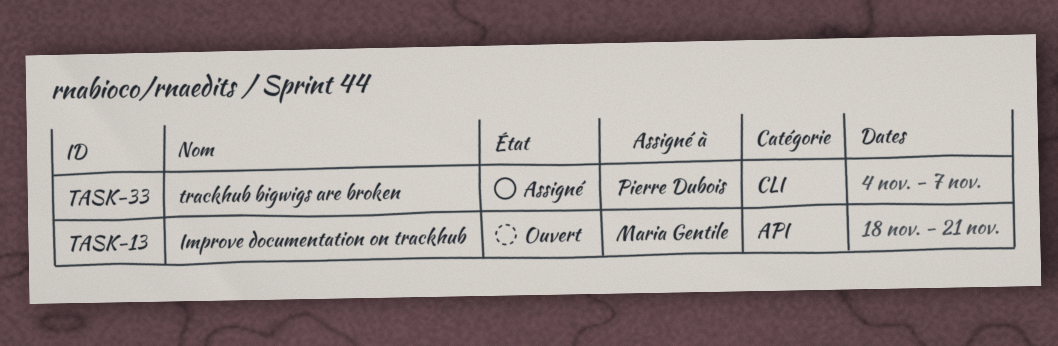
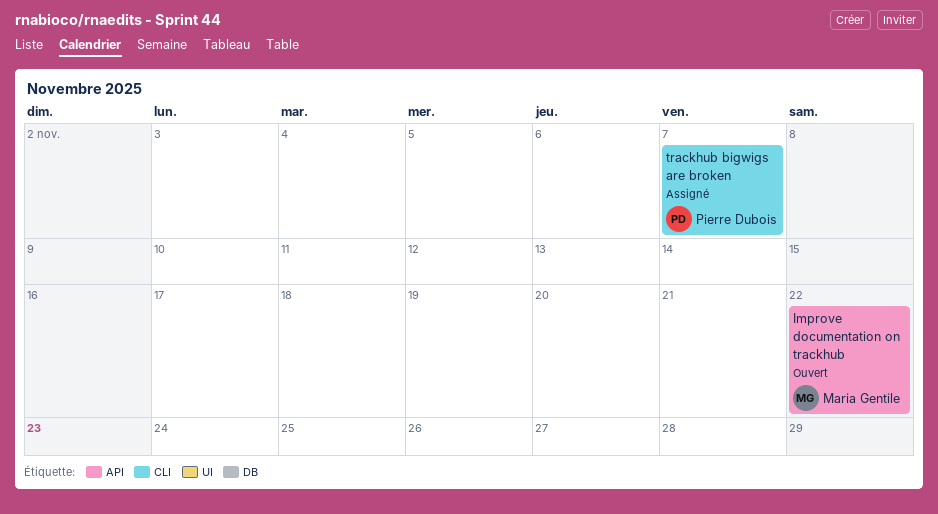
Improve documentation on trackhub, due: Nov 21 -> Nov 22

